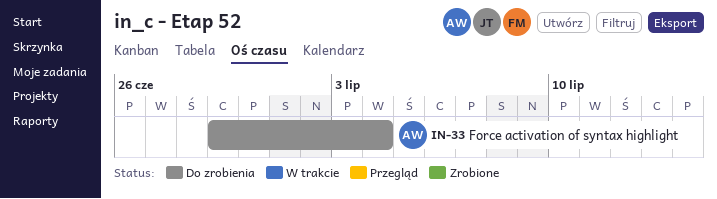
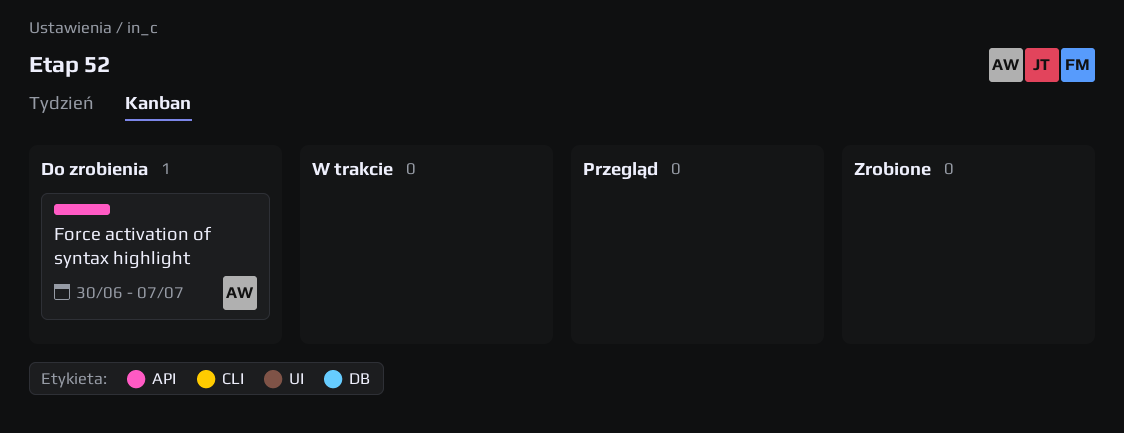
Force activation of syntax highlight, start: Jun 29 -> Jun 30
Force activation of syntax highlight, due: Jul 4 -> Jul 7

